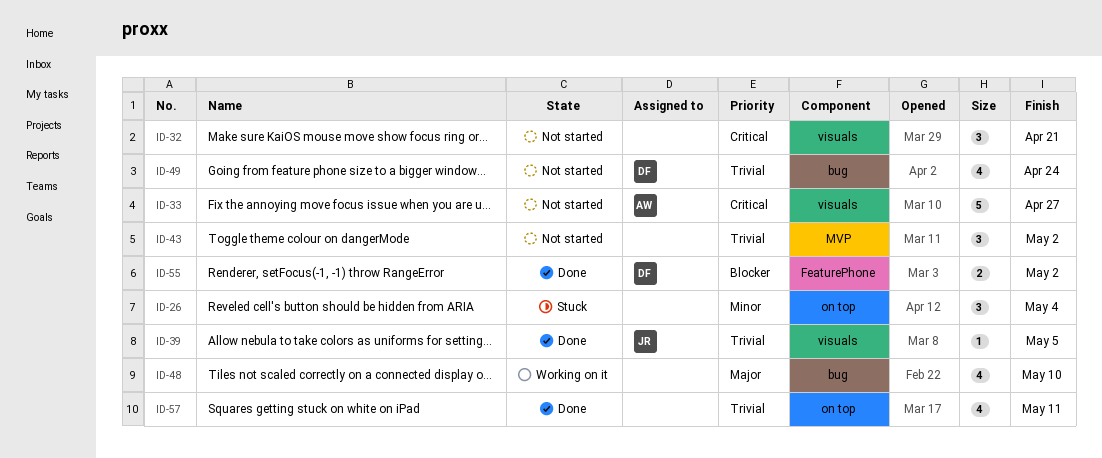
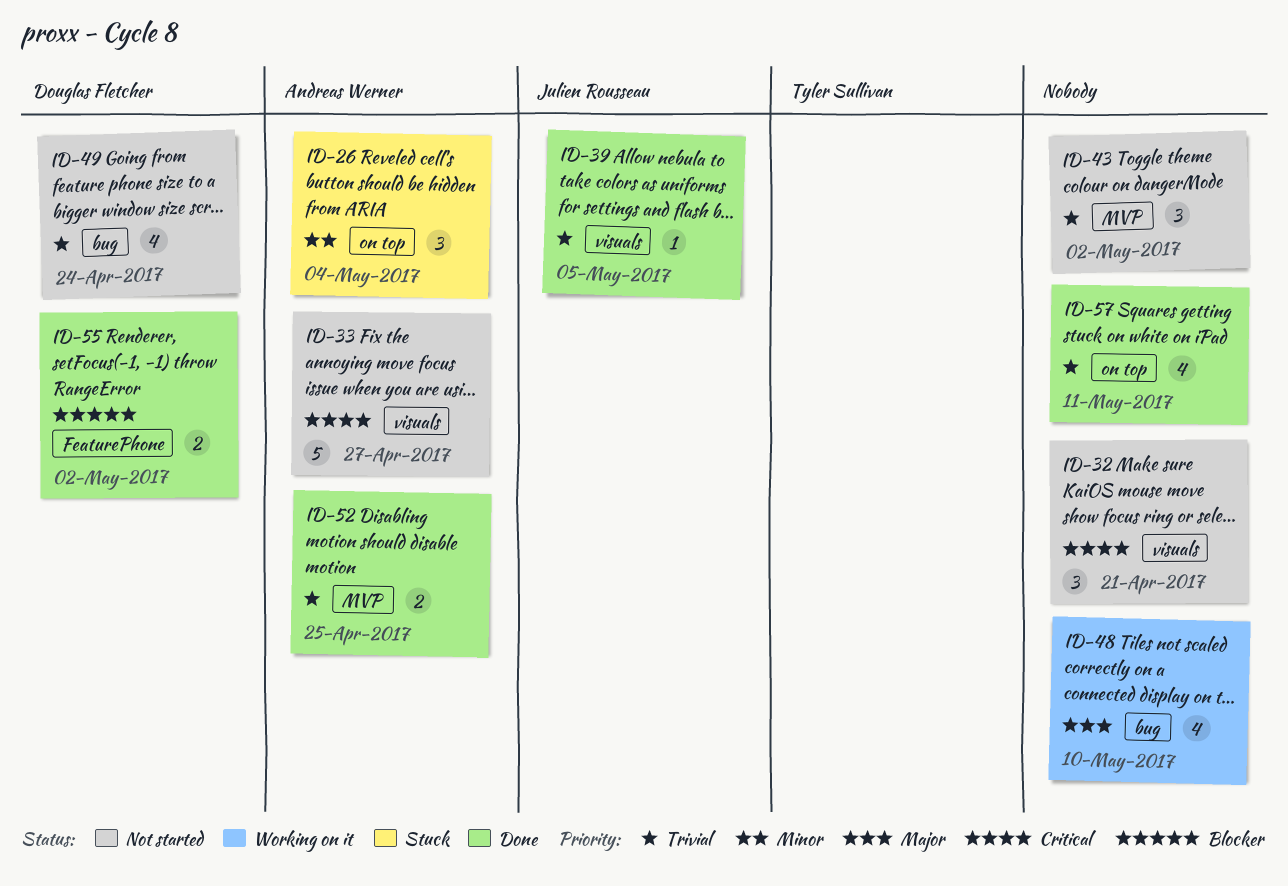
ID-26, owner: none -> Andreas Werner
ID-52: none -> present

